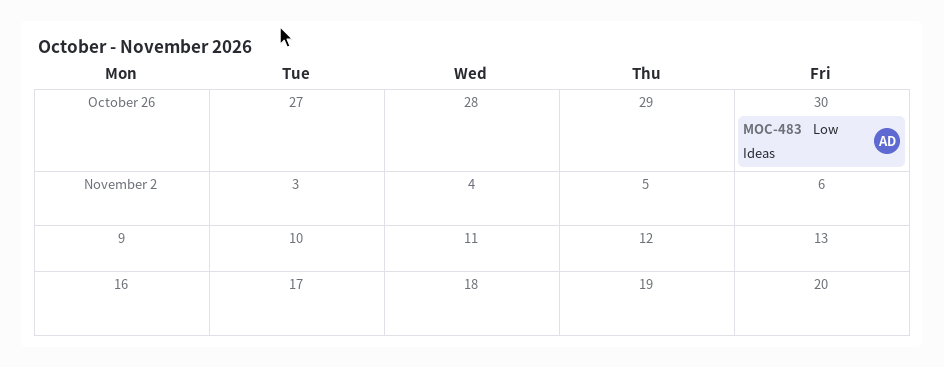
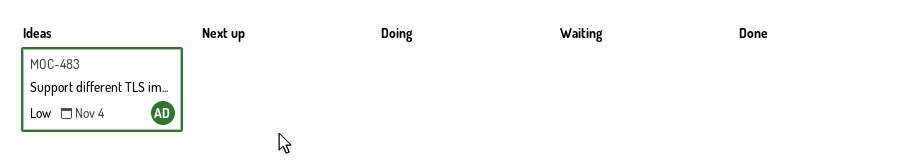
MOC-483, due: Oct 30 -> Nov 4

